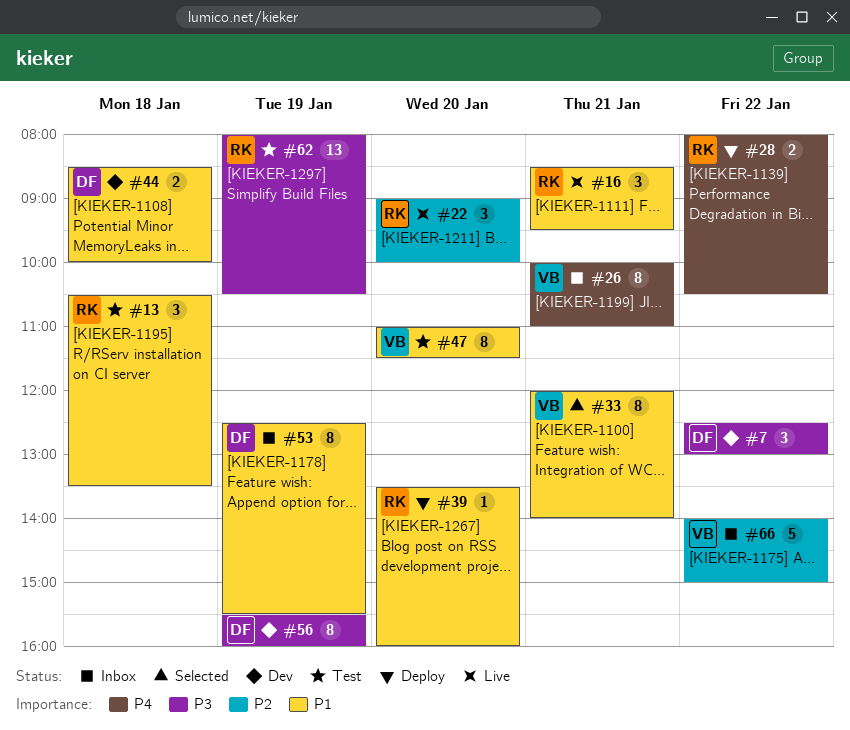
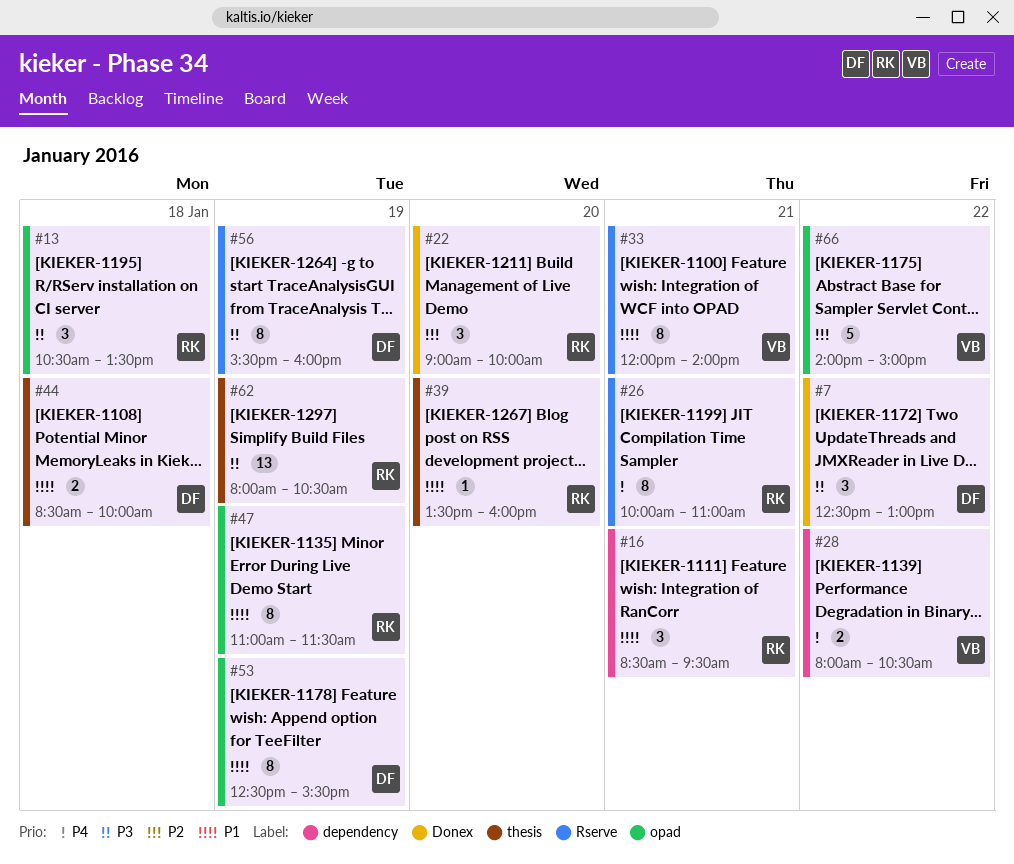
#13, priority: P1 -> P3
#26, owner: VB -> RK
#28, owner: RK -> VB
#47, owner: VB -> RK
#47, day: Jan 20 -> Jan 19

